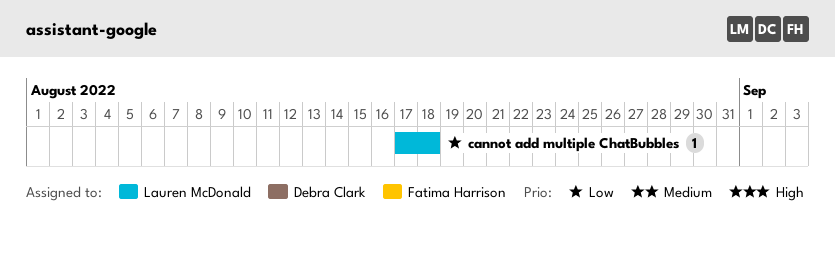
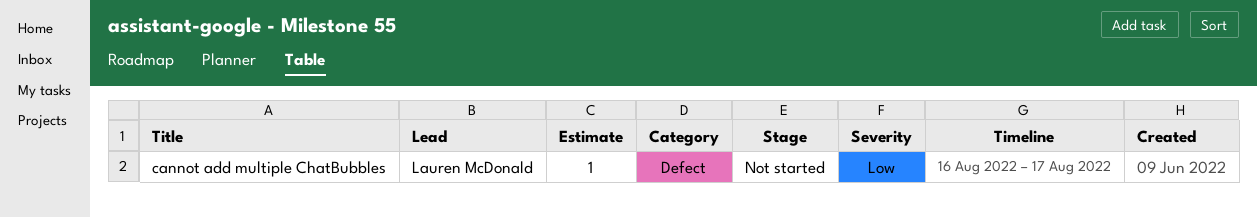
cannot add multiple ChatBubbles, start: Aug 17 -> Aug 16
cannot add multiple ChatBubbles, due: Aug 18 -> Aug 17

